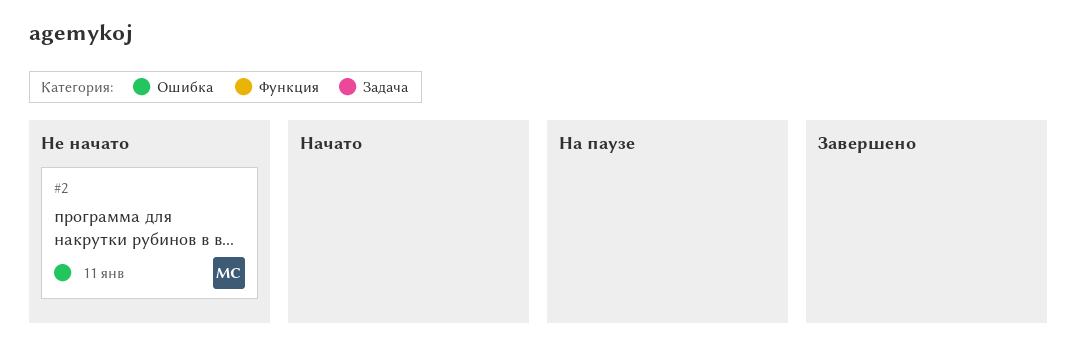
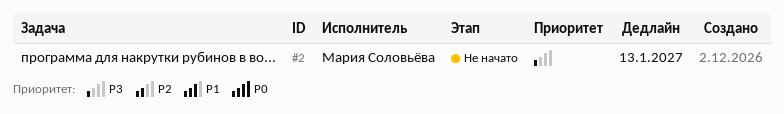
#2, due: Jan 11 -> Jan 13

